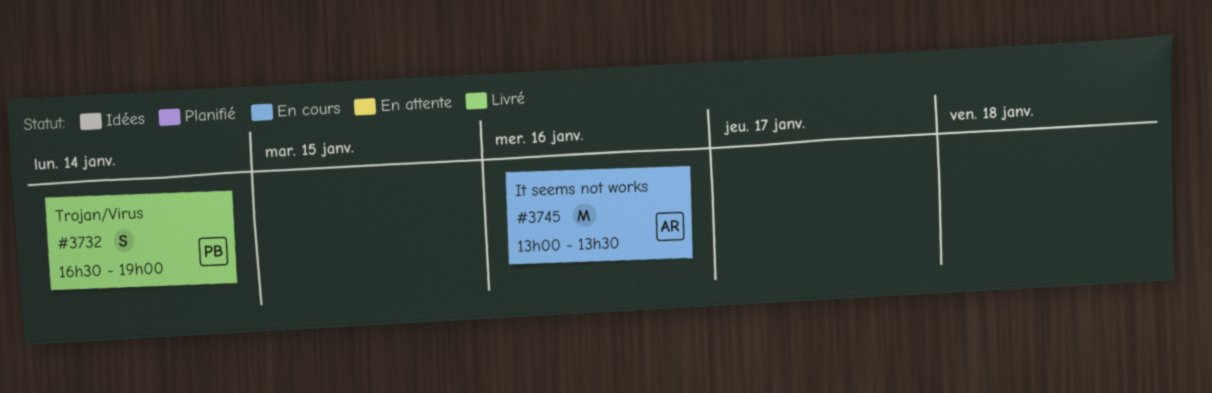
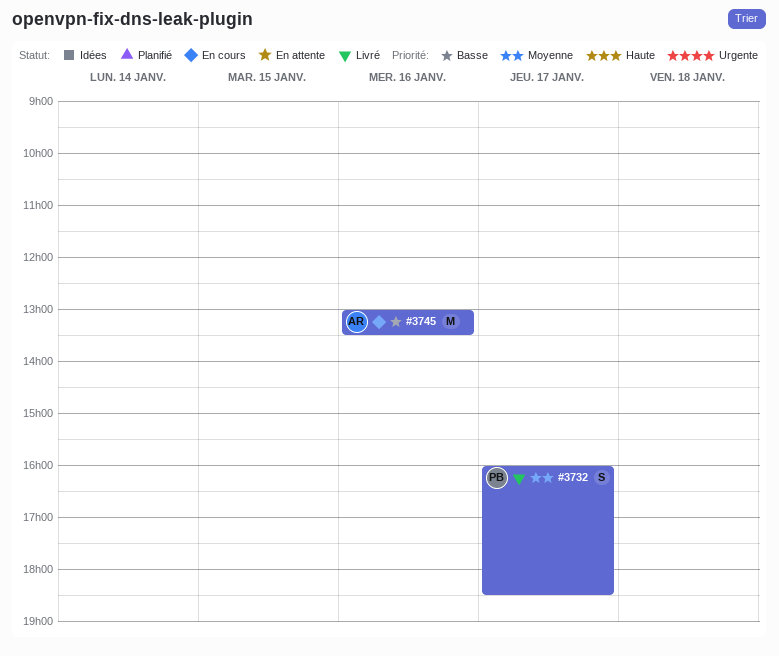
#3732, day: Jan 14 -> Jan 17
#3732, begins: 16:30 -> 16:00
#3732, ends: 19:00 -> 18:30

